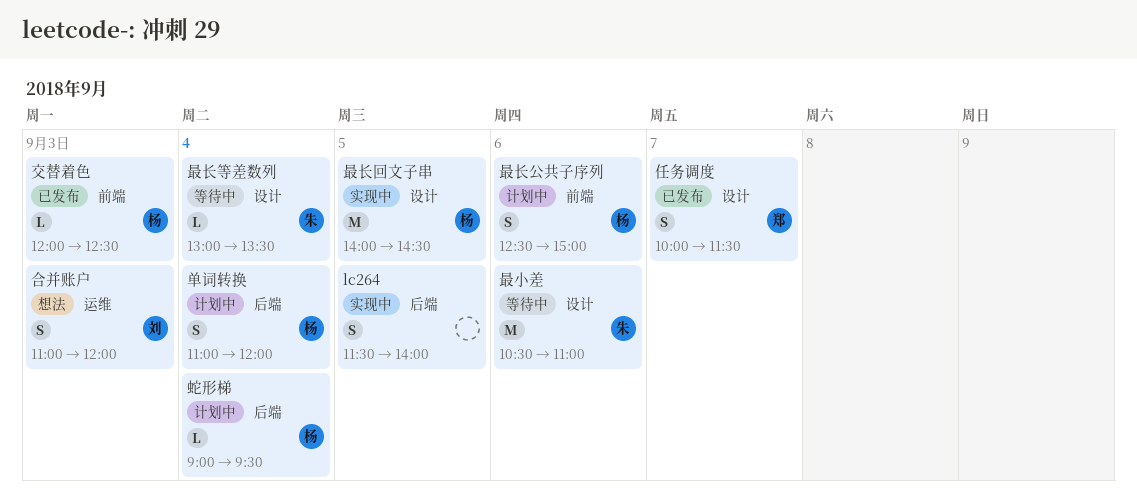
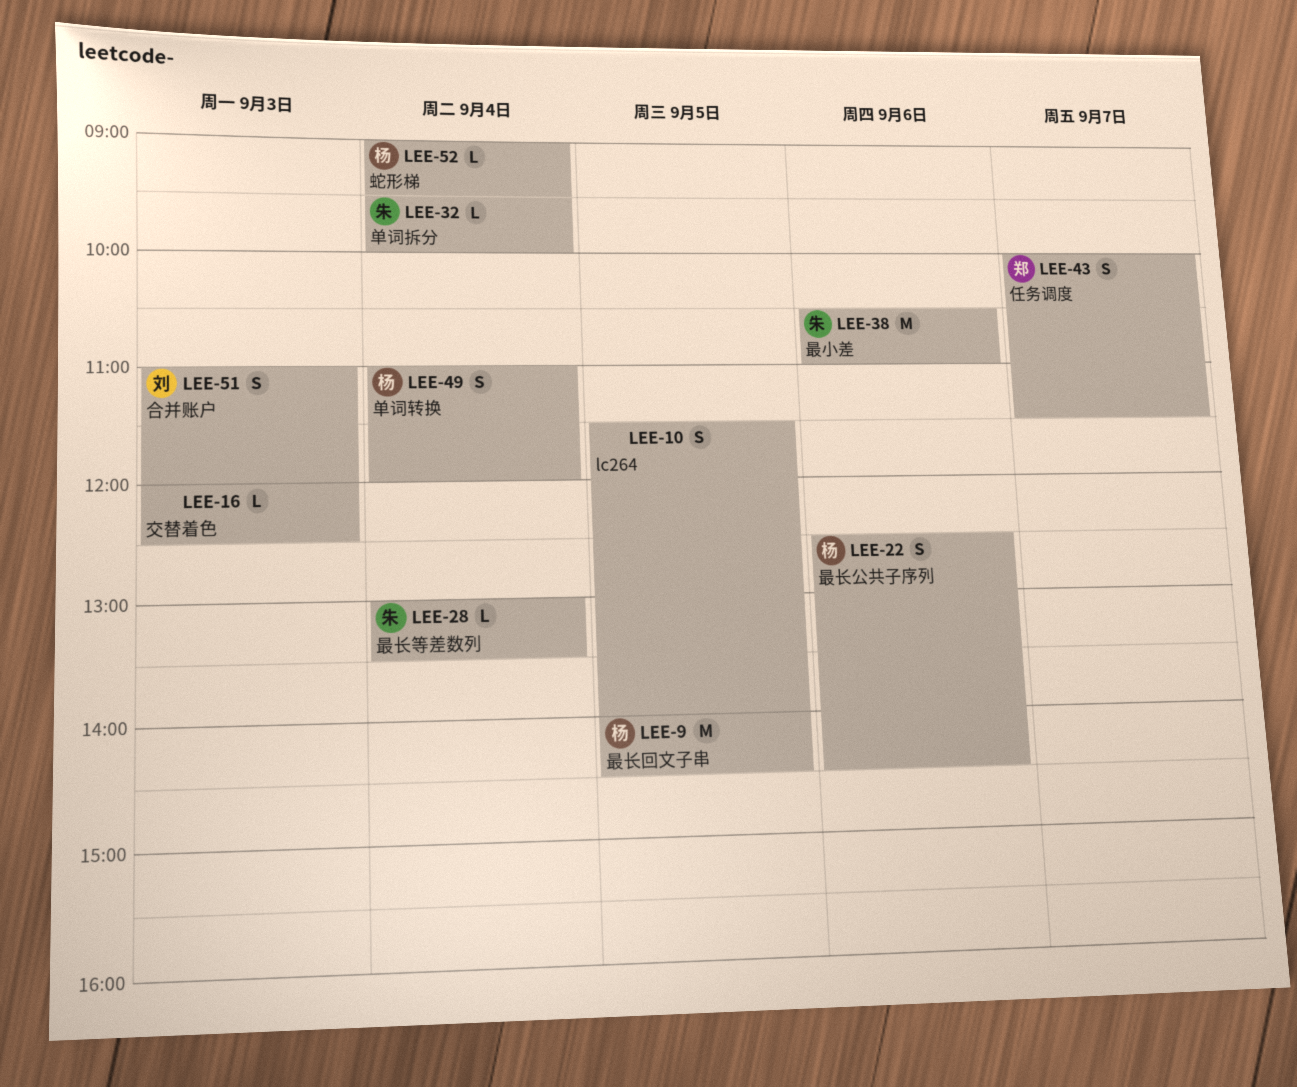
交替着色, owner: 杨 -> none
单词拆分: none -> present
最长公共子序列, ends: 15:00 -> 14:30

